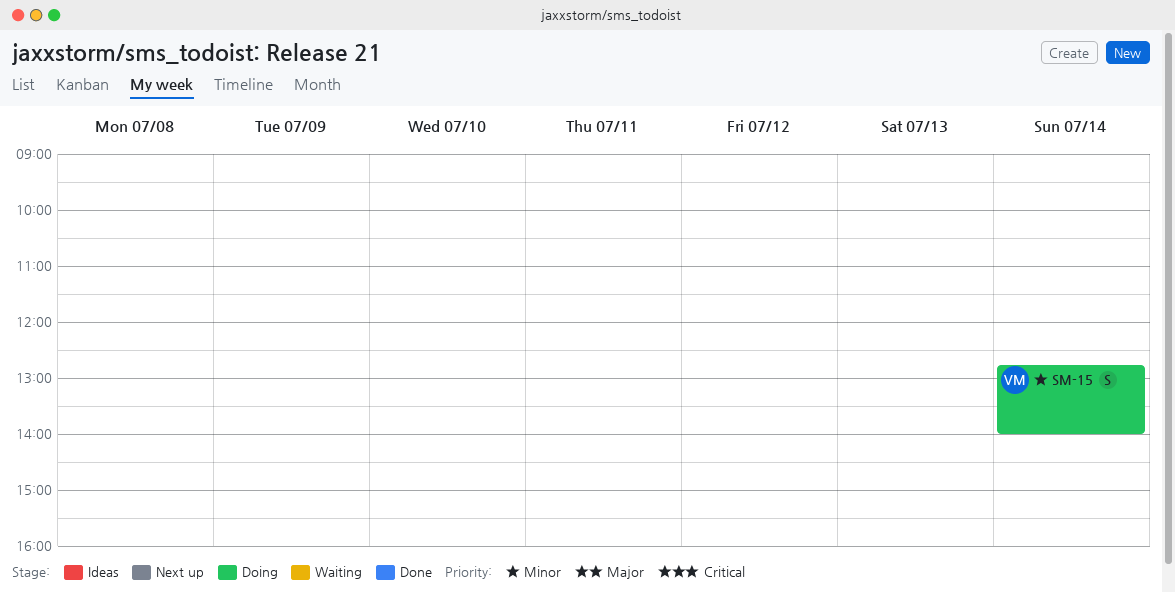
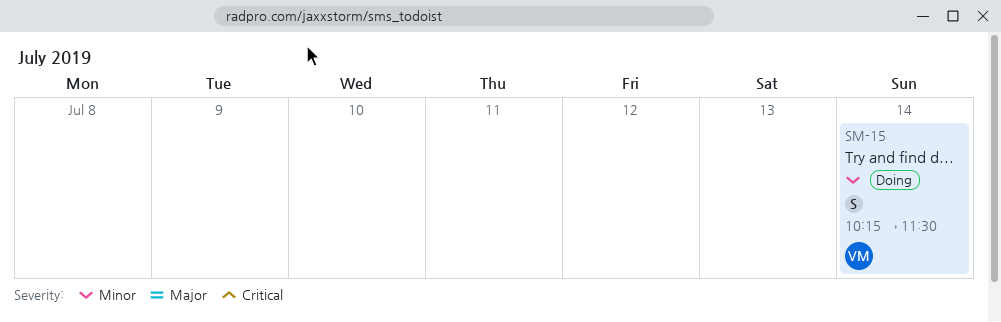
SM-15, begins: 12:45 -> 10:15
SM-15, ends: 14:00 -> 11:30

